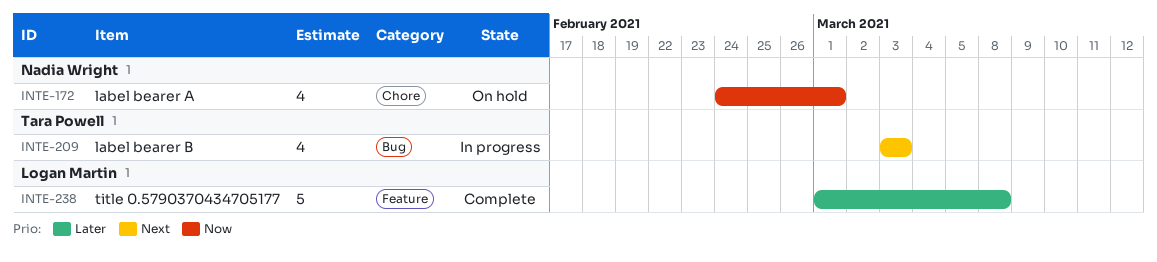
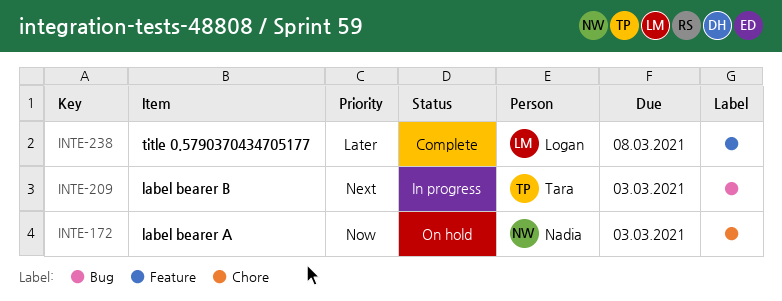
INTE-172, due: Mar 1 -> Mar 3

